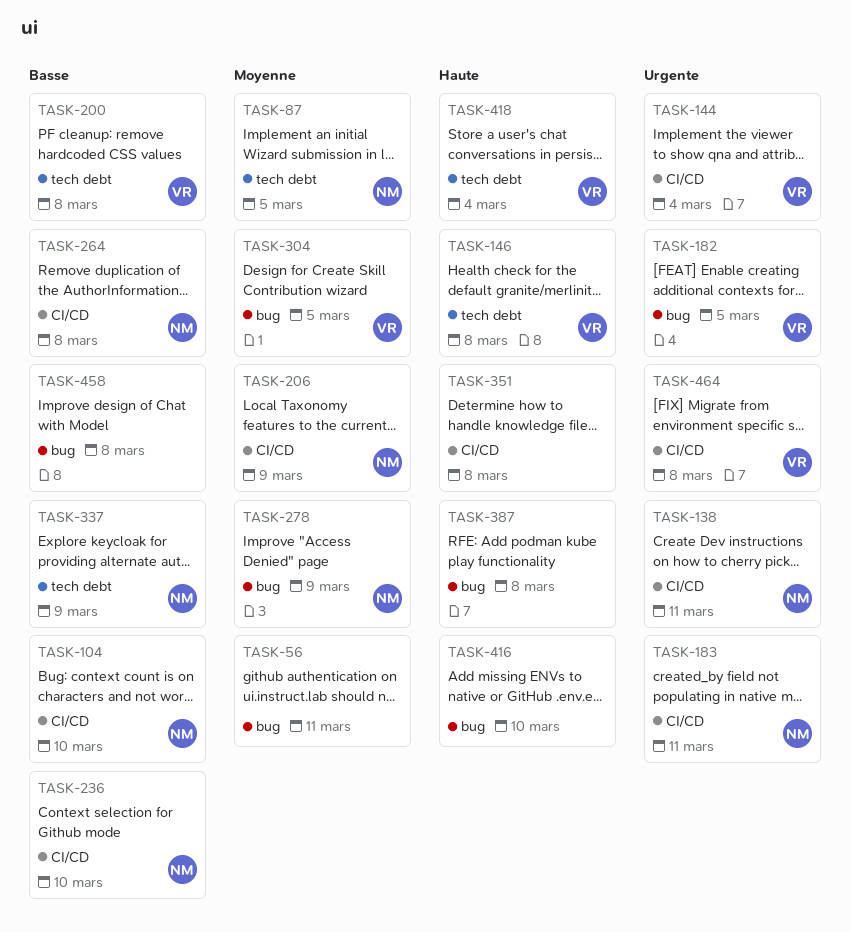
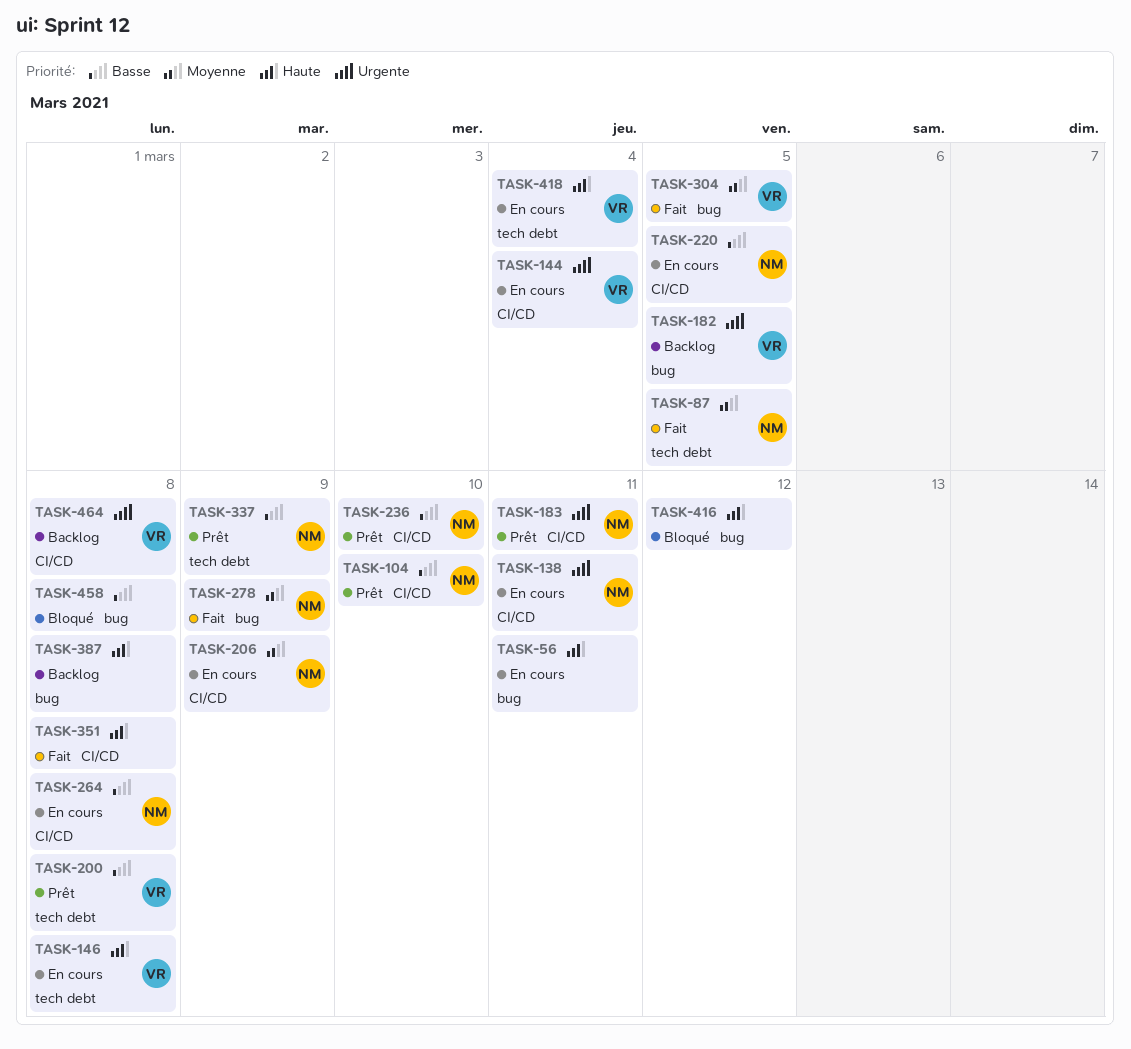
TASK-56, priority: Moyenne -> Haute
TASK-220: none -> present
TASK-416, due: Mar 10 -> Mar 12

